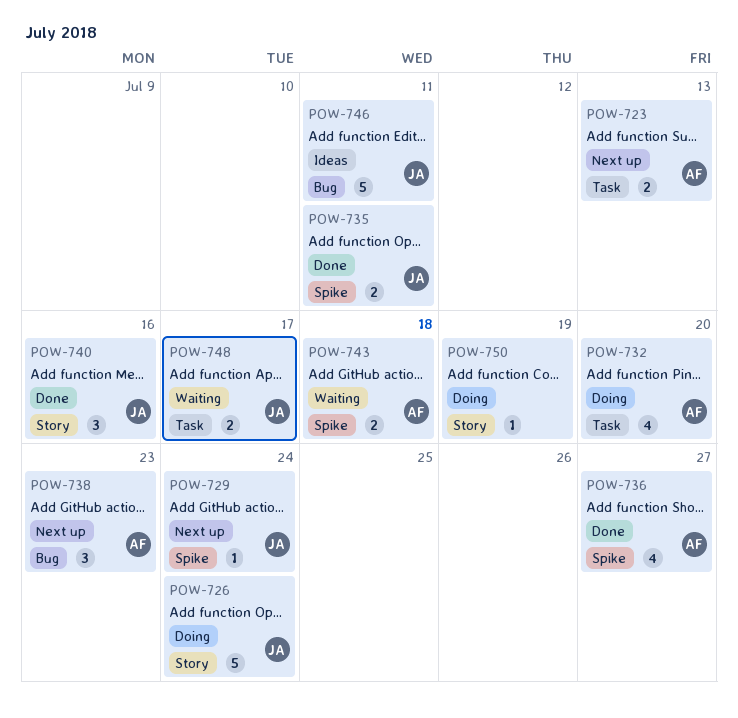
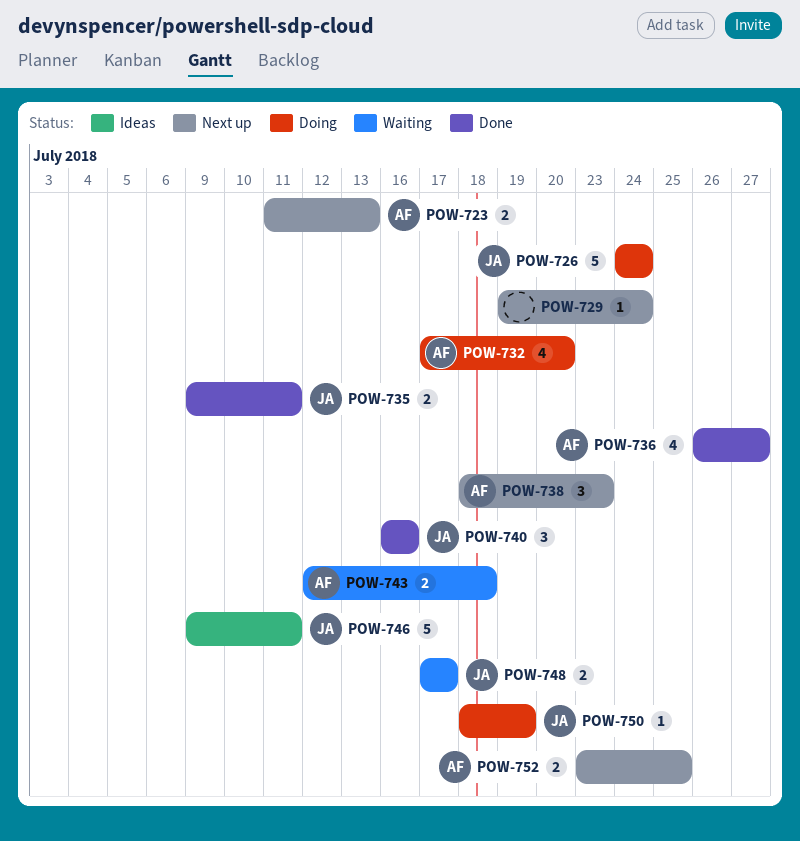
POW-729, owner: JA -> none
POW-750, owner: none -> JA
POW-752: none -> present

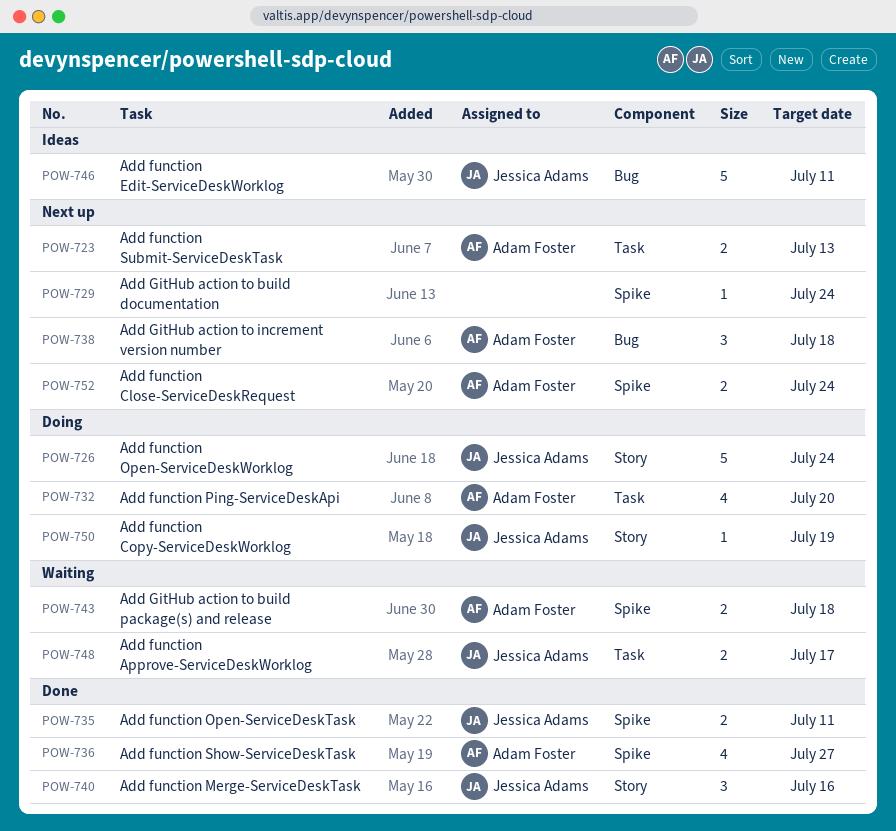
POW-738, due: Jul 23 -> Jul 18
POW-752, due: Jul 25 -> Jul 24

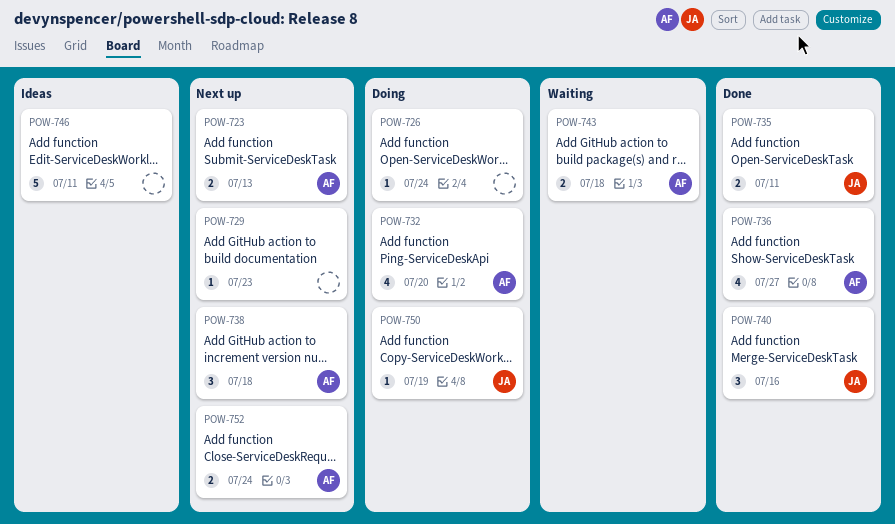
POW-726, owner: Jessica Adams -> none
POW-726, estimate: 5 -> 1
POW-729, due: Jul 24 -> Jul 23
POW-746, owner: Jessica Adams -> none
POW-748: present -> none

